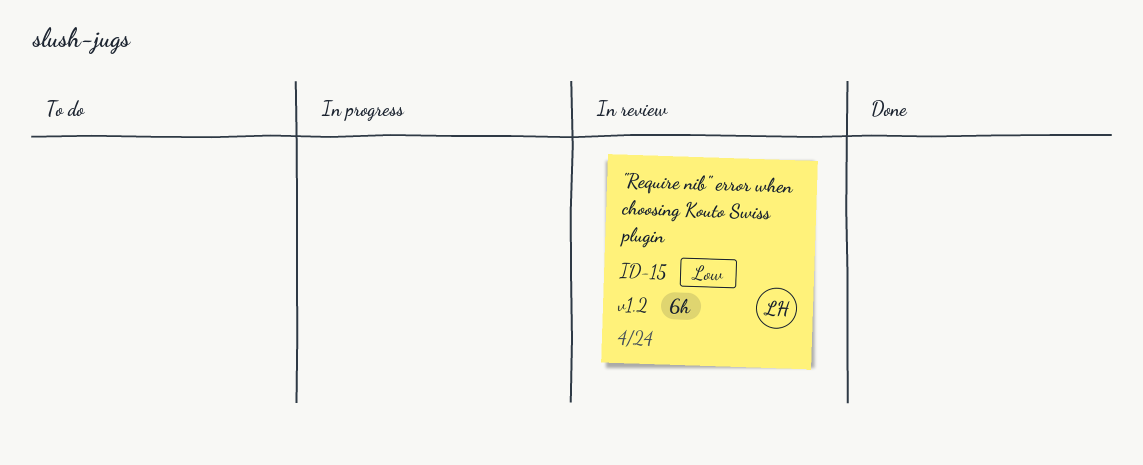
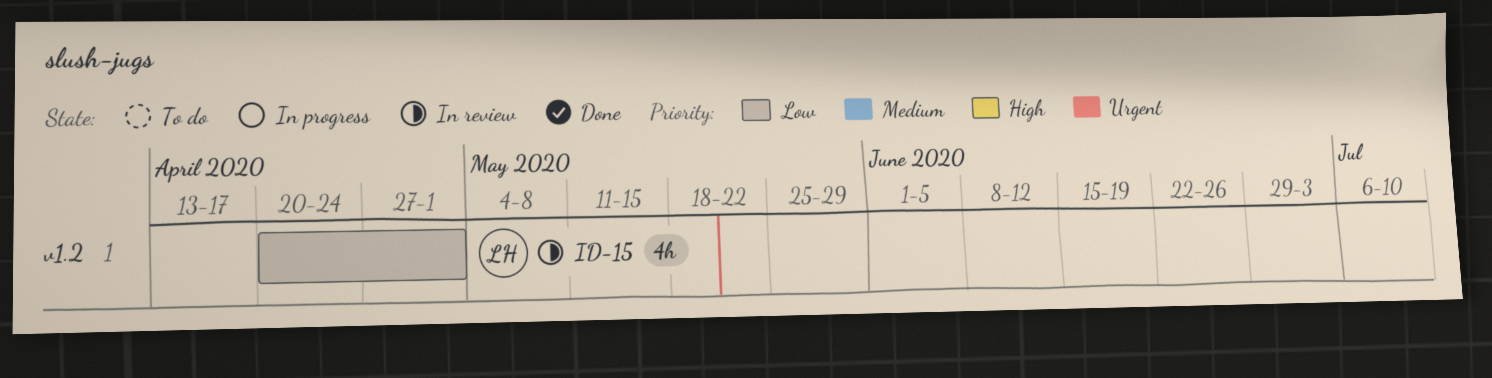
ID-15, estimate: 6h -> 4h
ID-15, due: Apr 24 -> May 1

